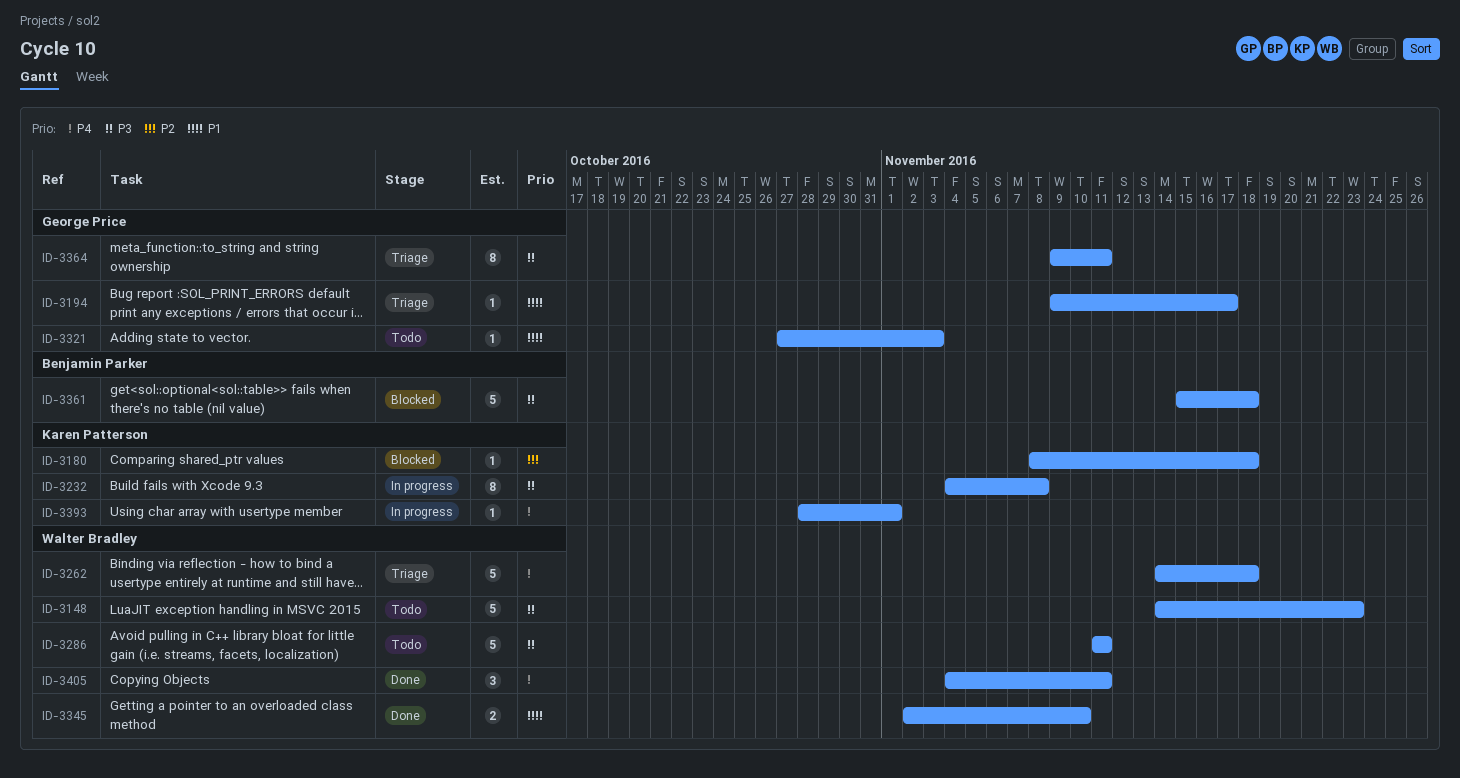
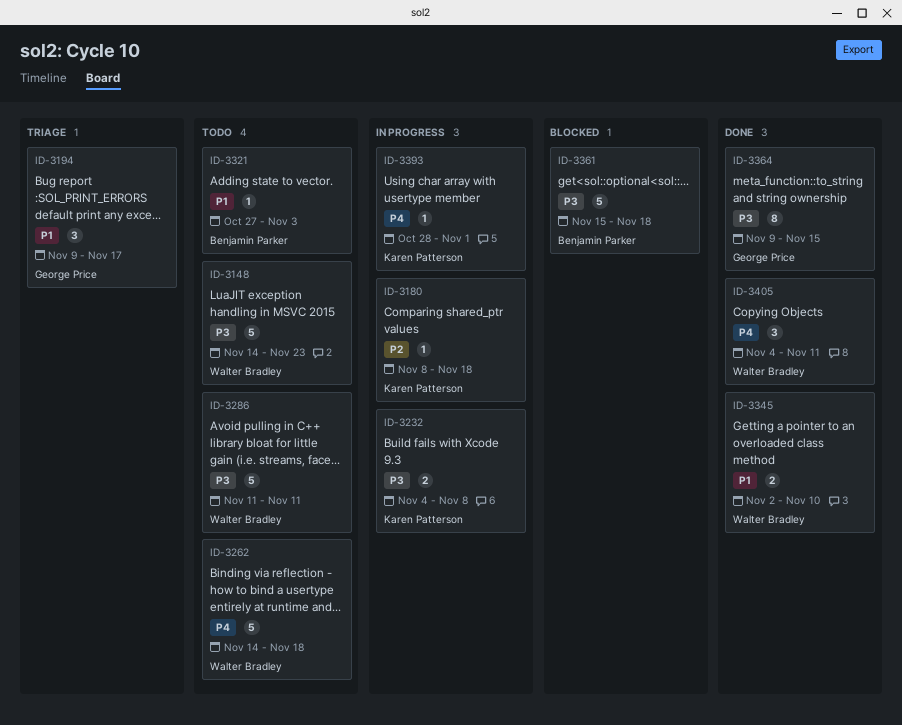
ID-3180, status: Blocked -> In progress
ID-3194, estimate: 1 -> 3
ID-3232, estimate: 8 -> 2
ID-3262, status: Triage -> Todo
ID-3321, owner: George Price -> Benjamin Parker
ID-3364, status: Triage -> Done
ID-3364, due: Nov 11 -> Nov 15

